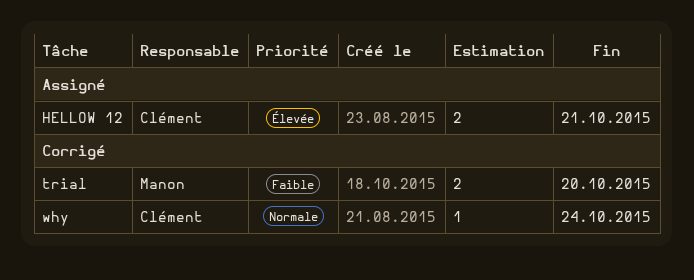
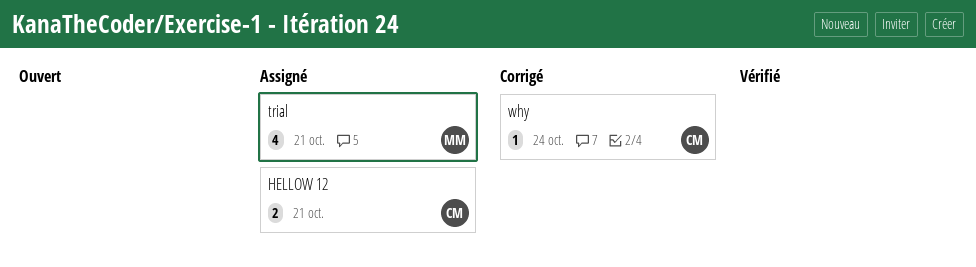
trial, status: Corrigé -> Assigné
trial, estimate: 2 -> 4
trial, due: Oct 20 -> Oct 21

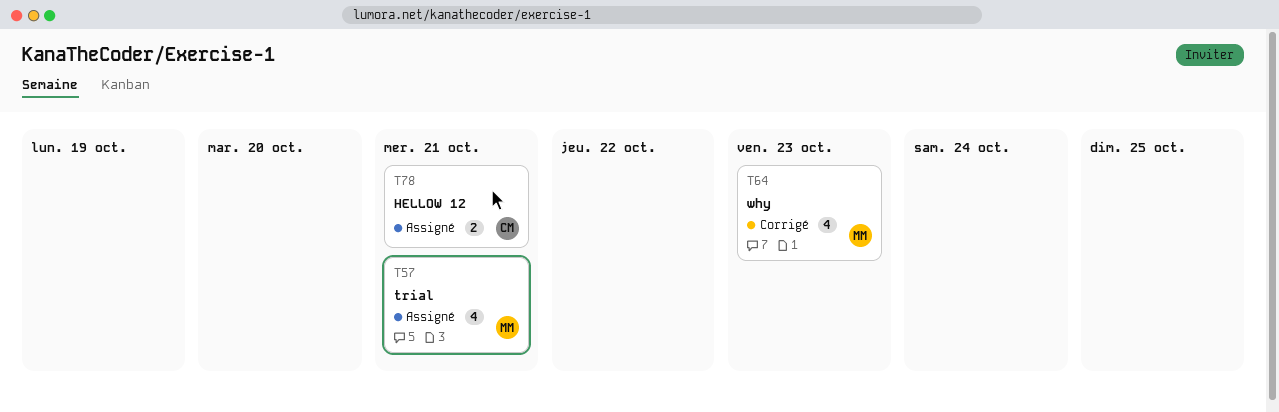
why, owner: CM -> MM
why, estimate: 1 -> 4
why, due: Oct 24 -> Oct 23

